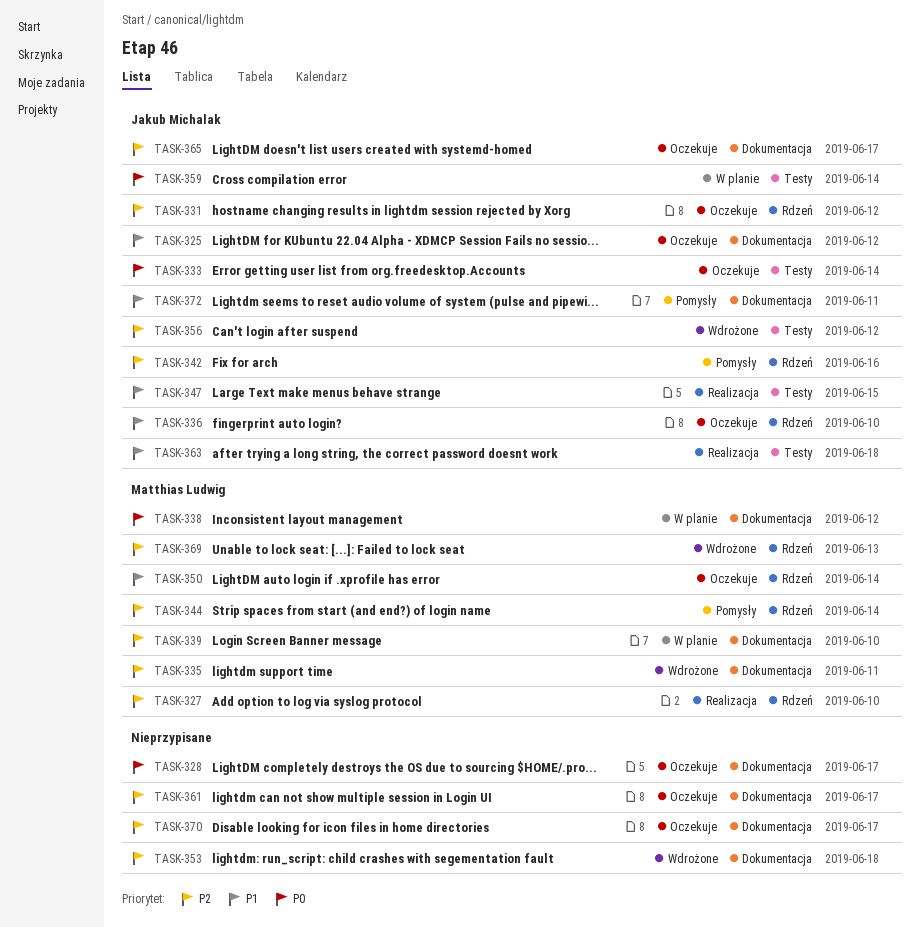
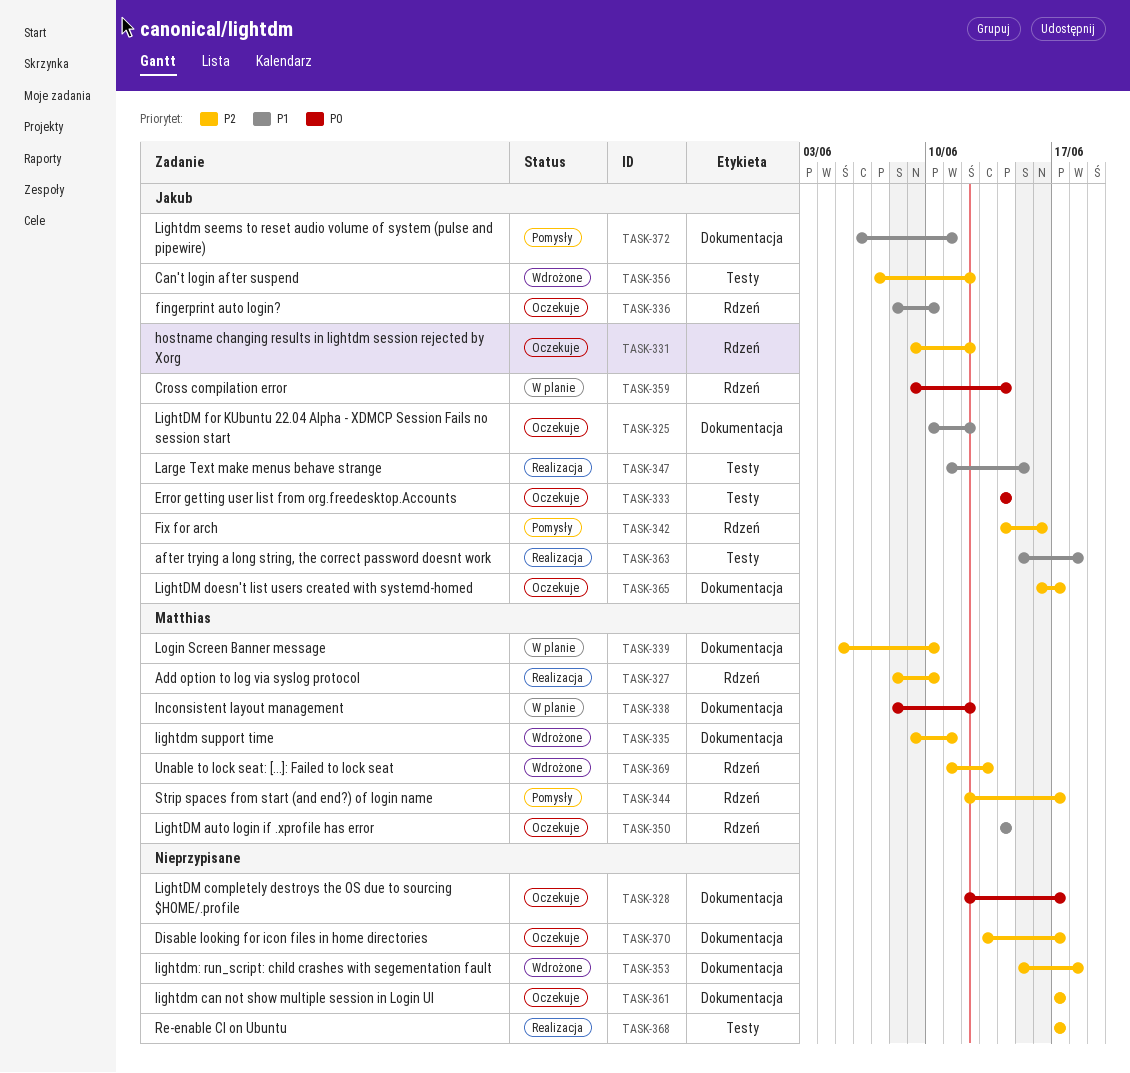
TASK-344, due: Jun 14 -> Jun 17
TASK-359, label: Testy -> Rdzeń
TASK-368: none -> present

